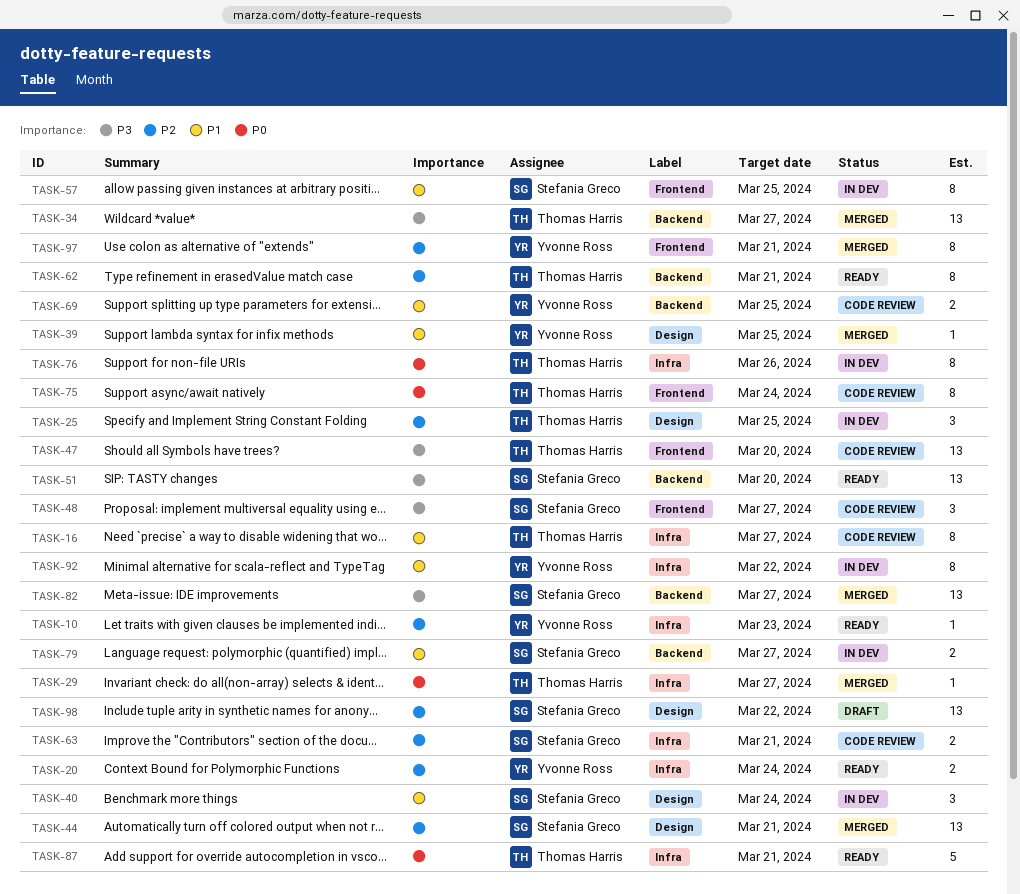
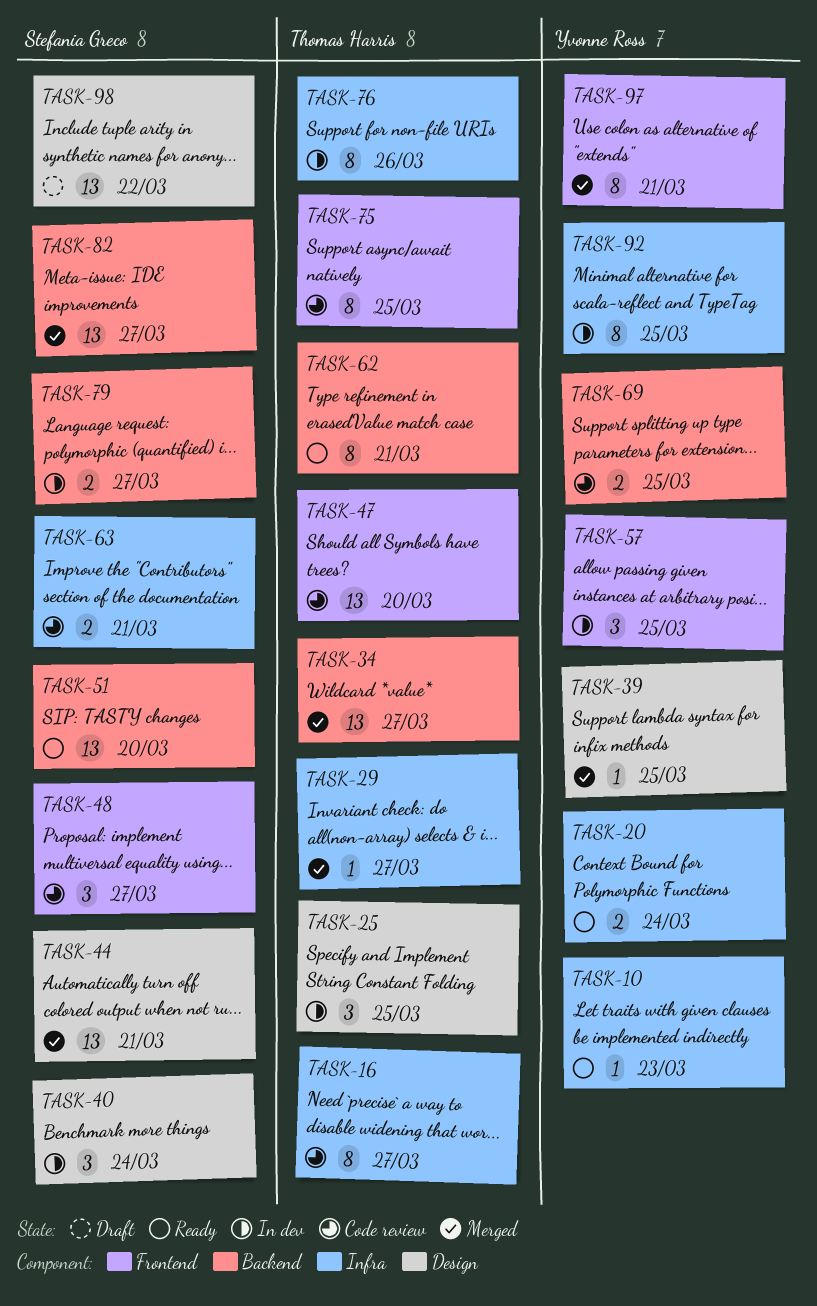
TASK-57, owner: Stefania Greco -> Yvonne Ross
TASK-57, estimate: 8 -> 3
TASK-75, due: Mar 24 -> Mar 25
TASK-87: present -> none
TASK-92, due: Mar 22 -> Mar 25

